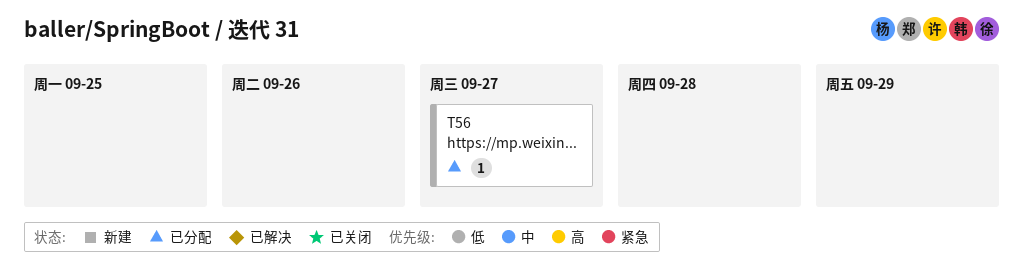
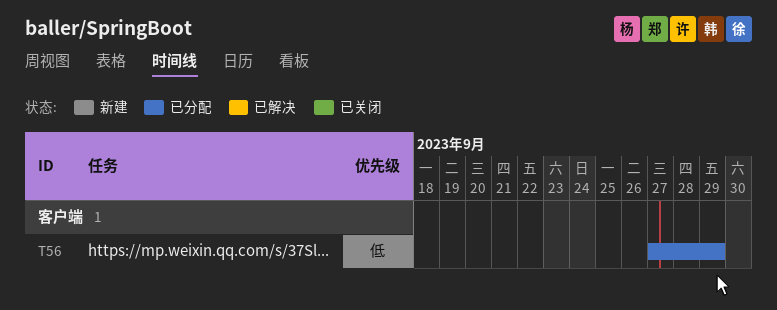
T56, due: Sep 27 -> Sep 29

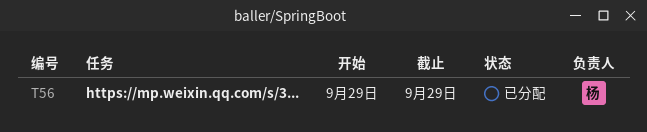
T56, start: Sep 27 -> Sep 29

